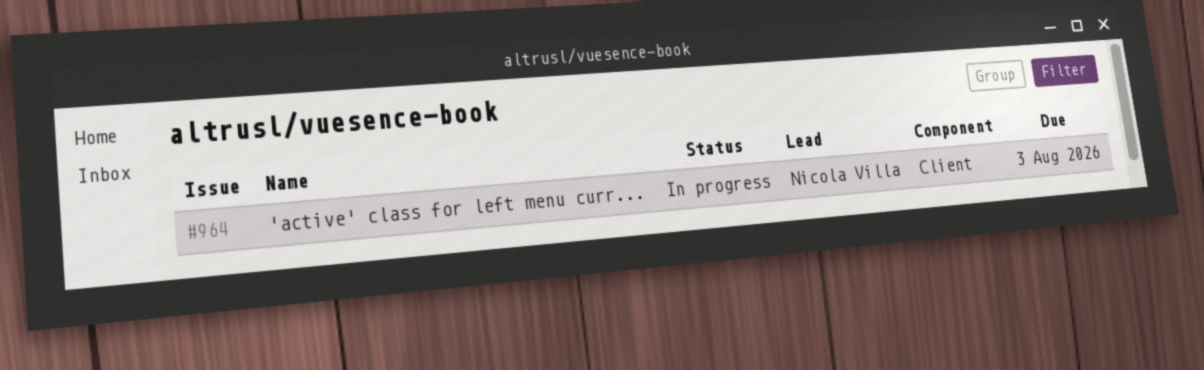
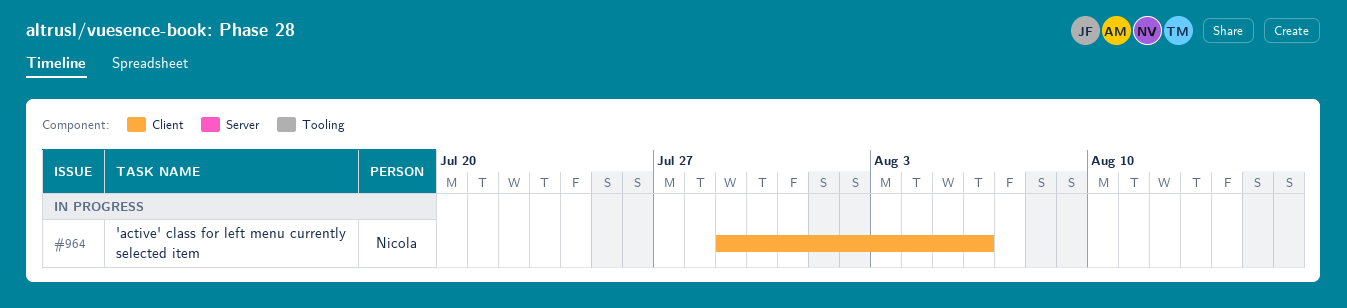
#964, due: Aug 3 -> Aug 6

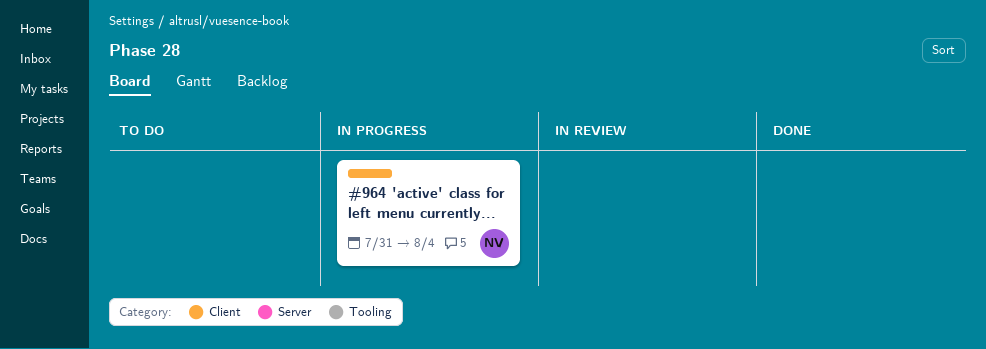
#964, start: Jul 29 -> Jul 31
#964, due: Aug 6 -> Aug 4

